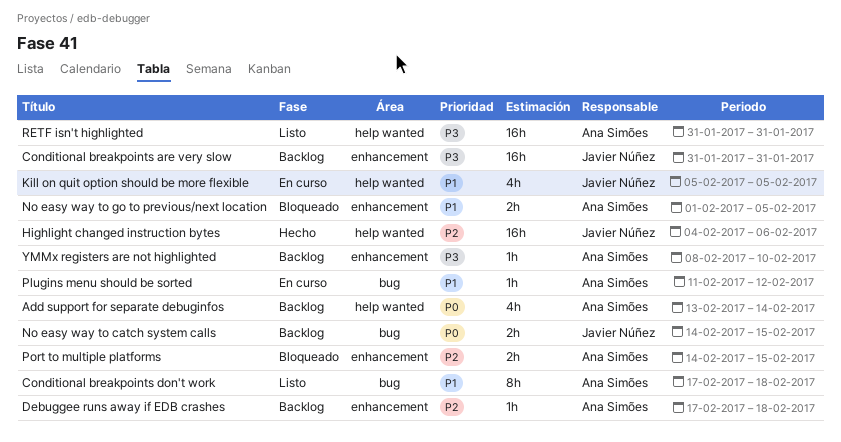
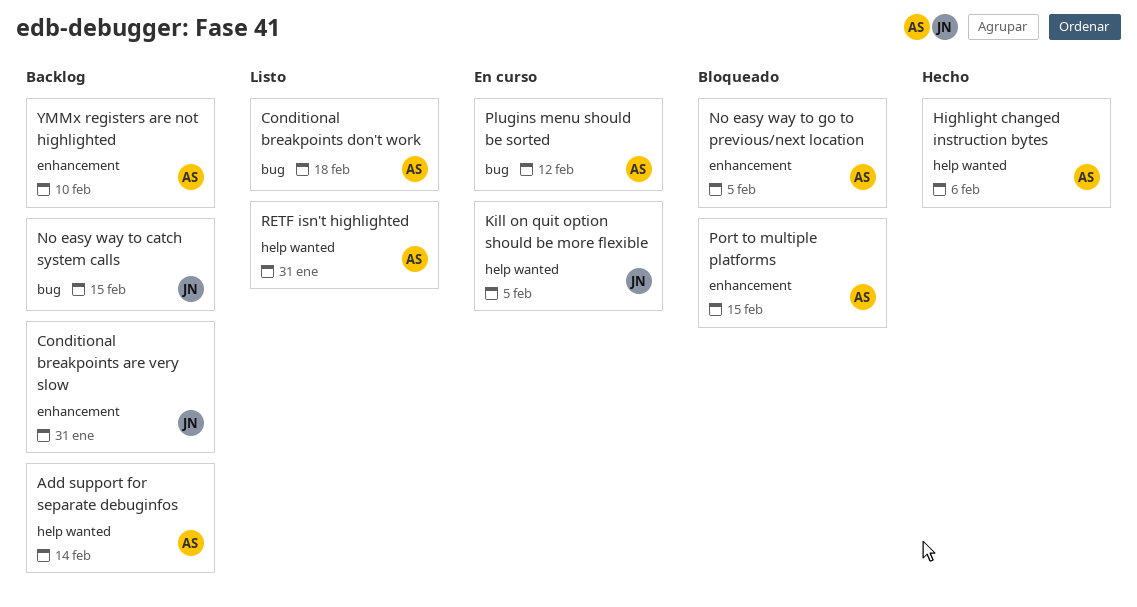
Debuggee runs away if EDB crashes: present -> none
Highlight changed instruction bytes, owner: Javier Núñez -> Ana Simões

